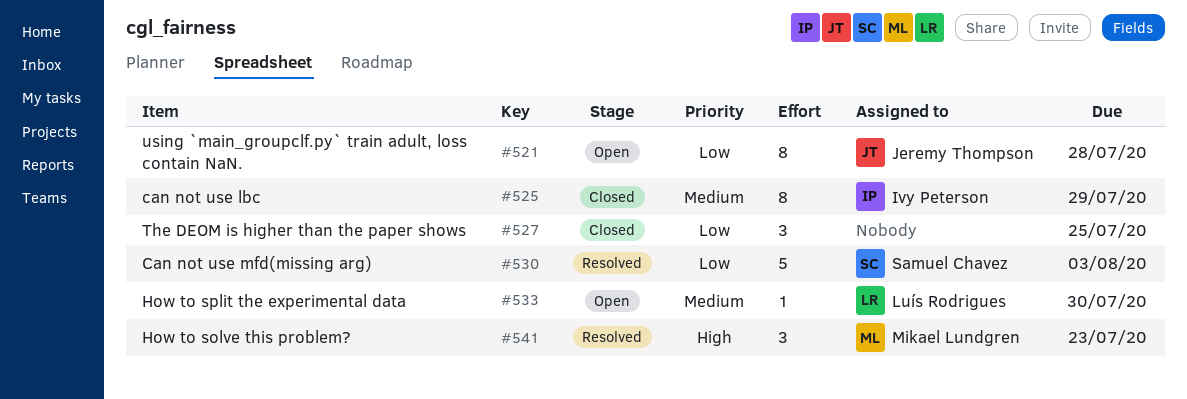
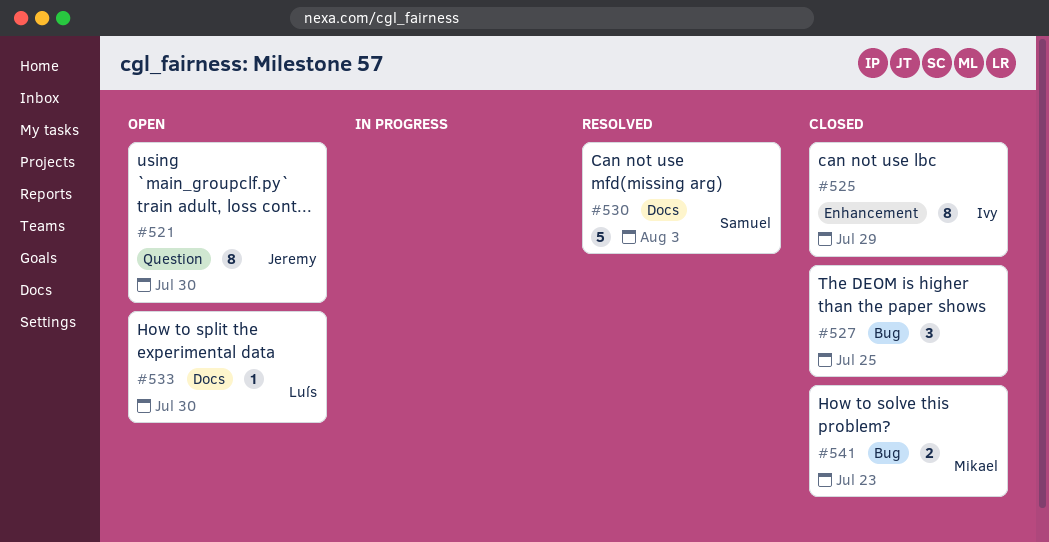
#521, due: Jul 28 -> Jul 30
#541, status: Resolved -> Closed
#541, estimate: 3 -> 2

